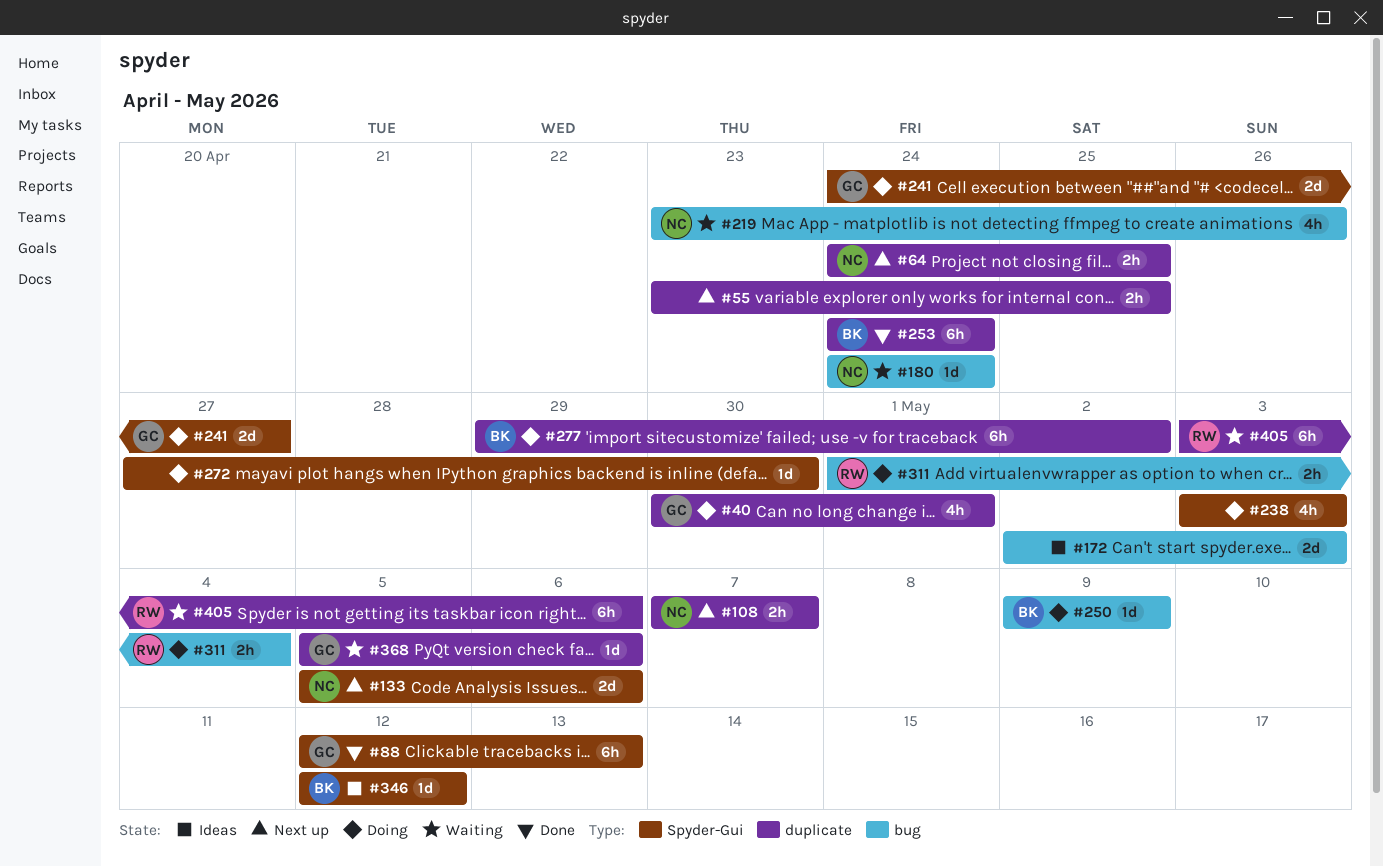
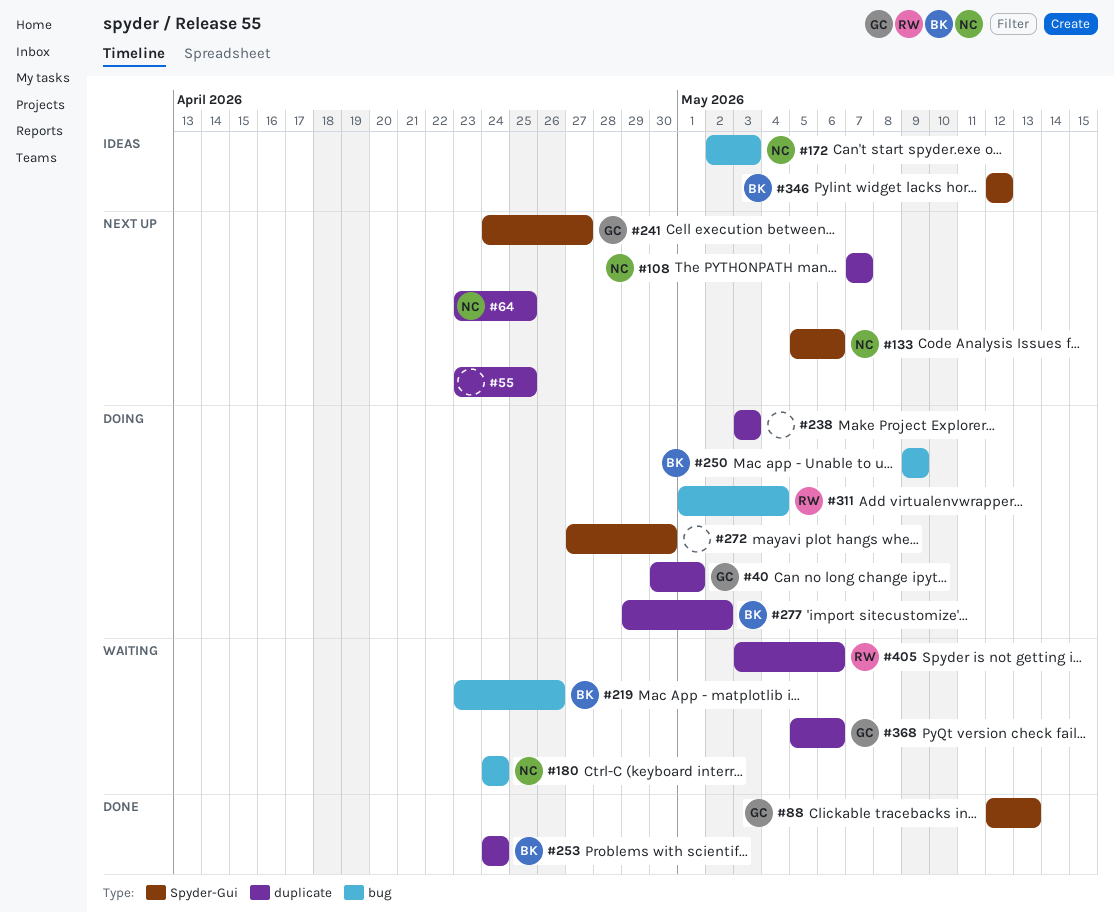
#64, start: Apr 24 -> Apr 23
#172, owner: none -> NC
#219, owner: NC -> BK
#238, label: Spyder-Gui -> duplicate
#241, status: Doing -> Next up

